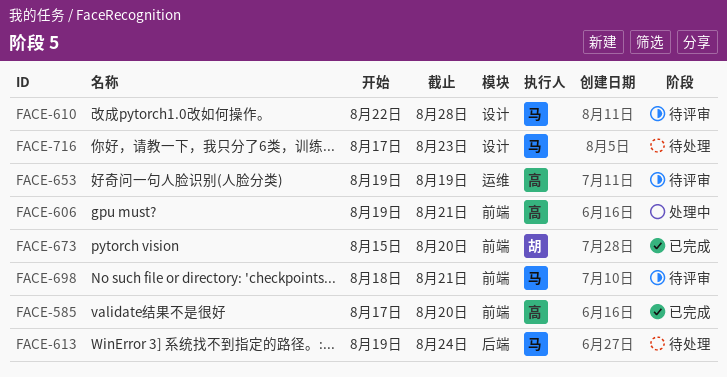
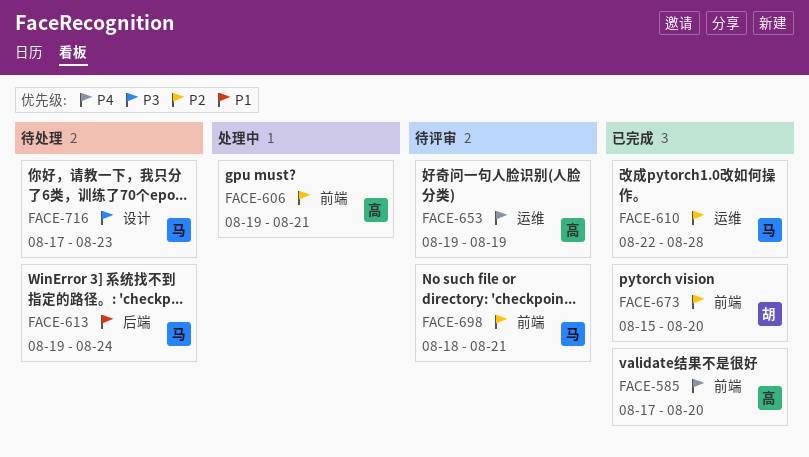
FACE-610, status: 待评审 -> 已完成
FACE-610, label: 设计 -> 运维

